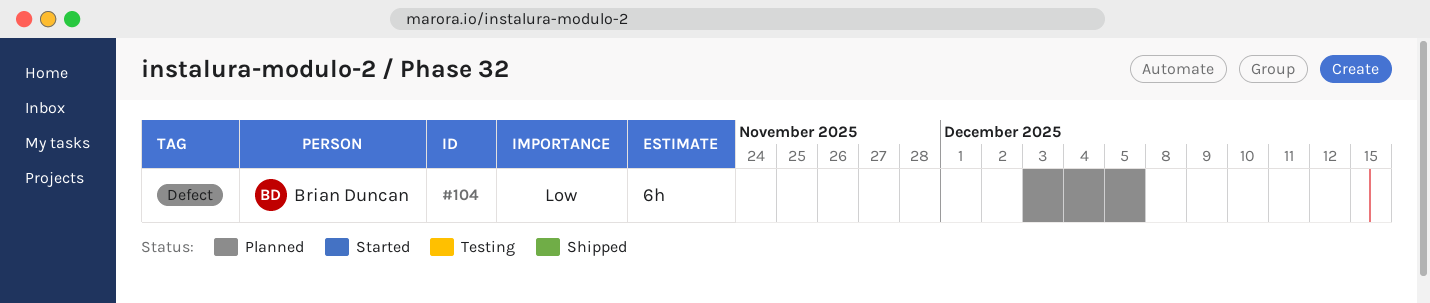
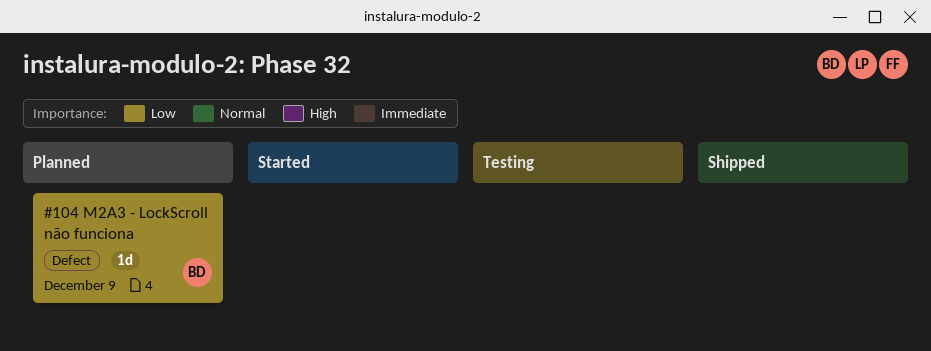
#104, estimate: 6h -> 1d
#104, due: Dec 5 -> Dec 9

